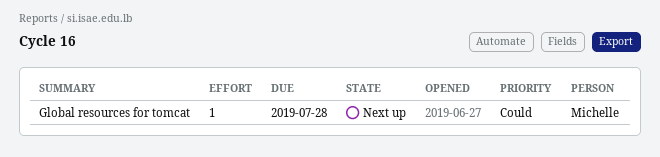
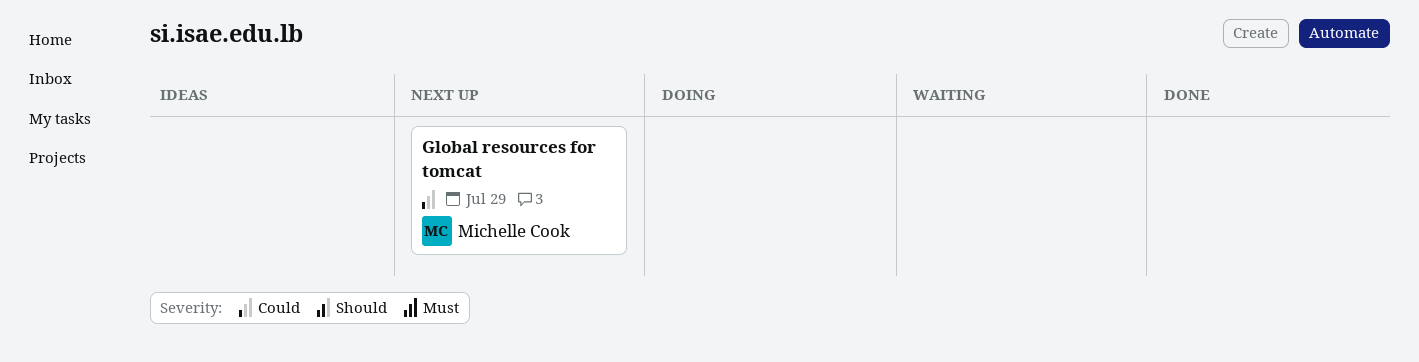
Global resources for tomcat, due: Jul 28 -> Jul 29

